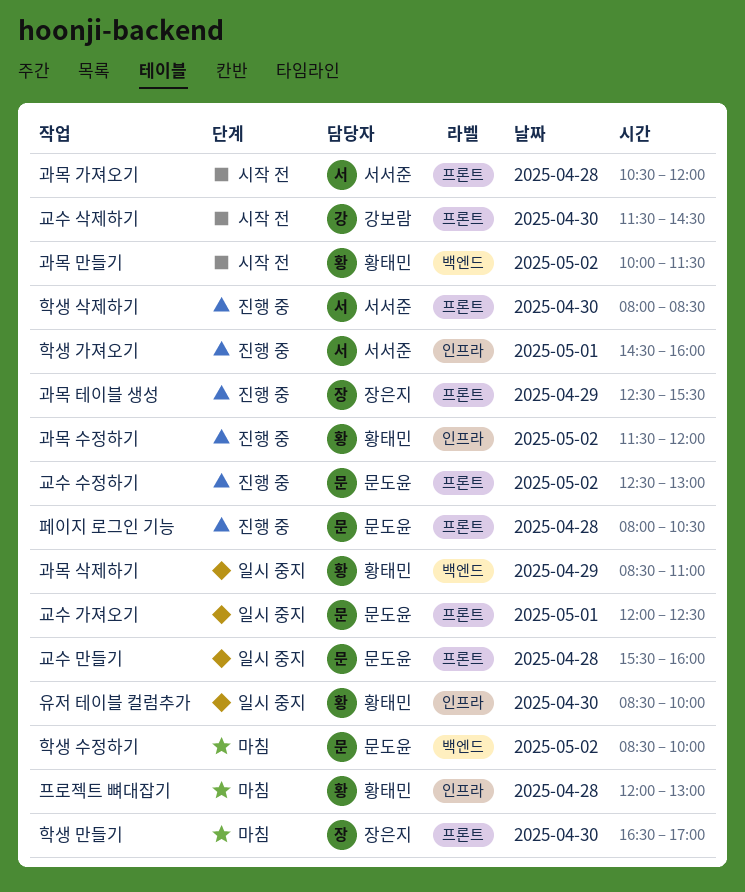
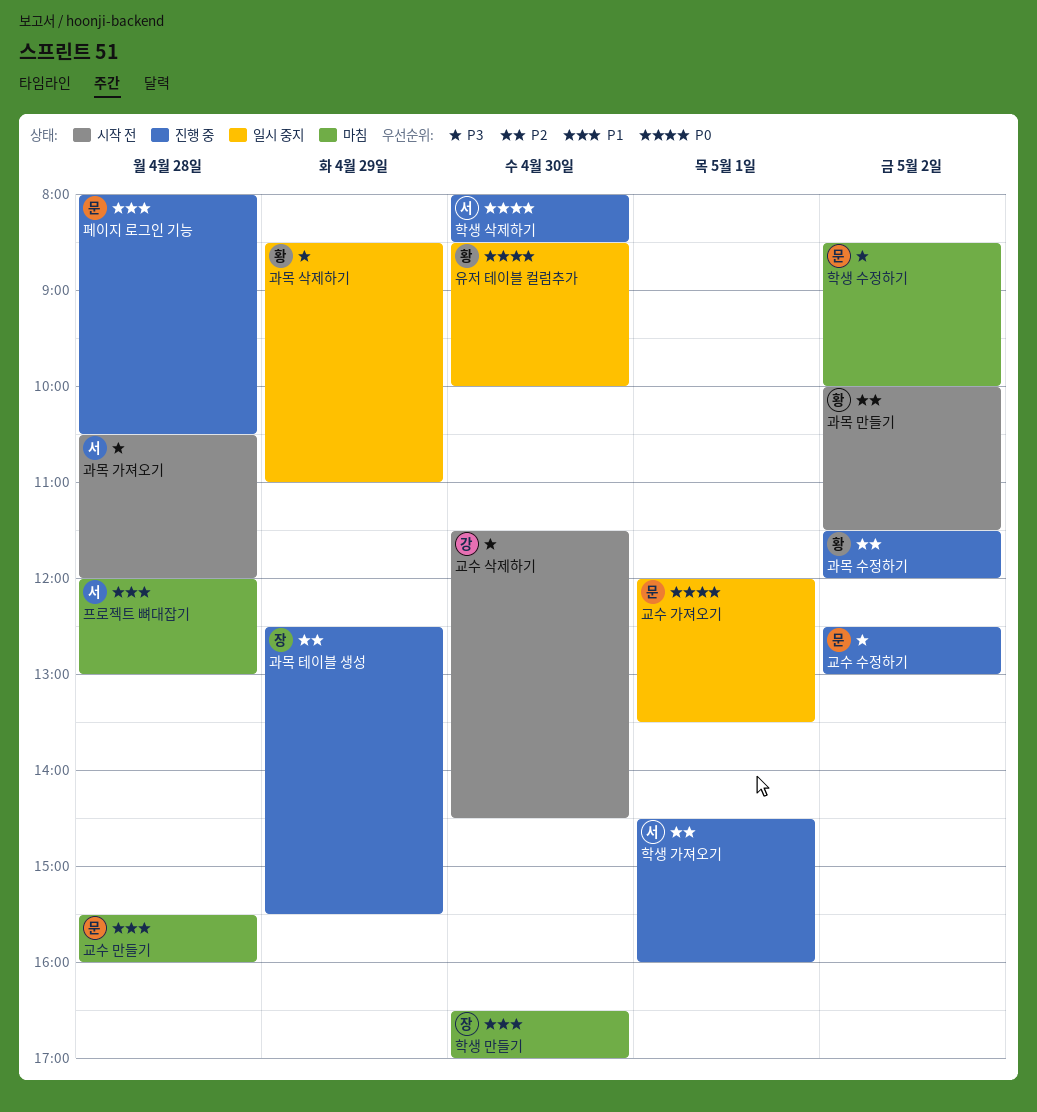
교수 가져오기, ends: 12:30 -> 13:30
교수 만들기, status: 일시 중지 -> 마침
프로젝트 뼈대잡기, owner: 황태민 -> 서서준

